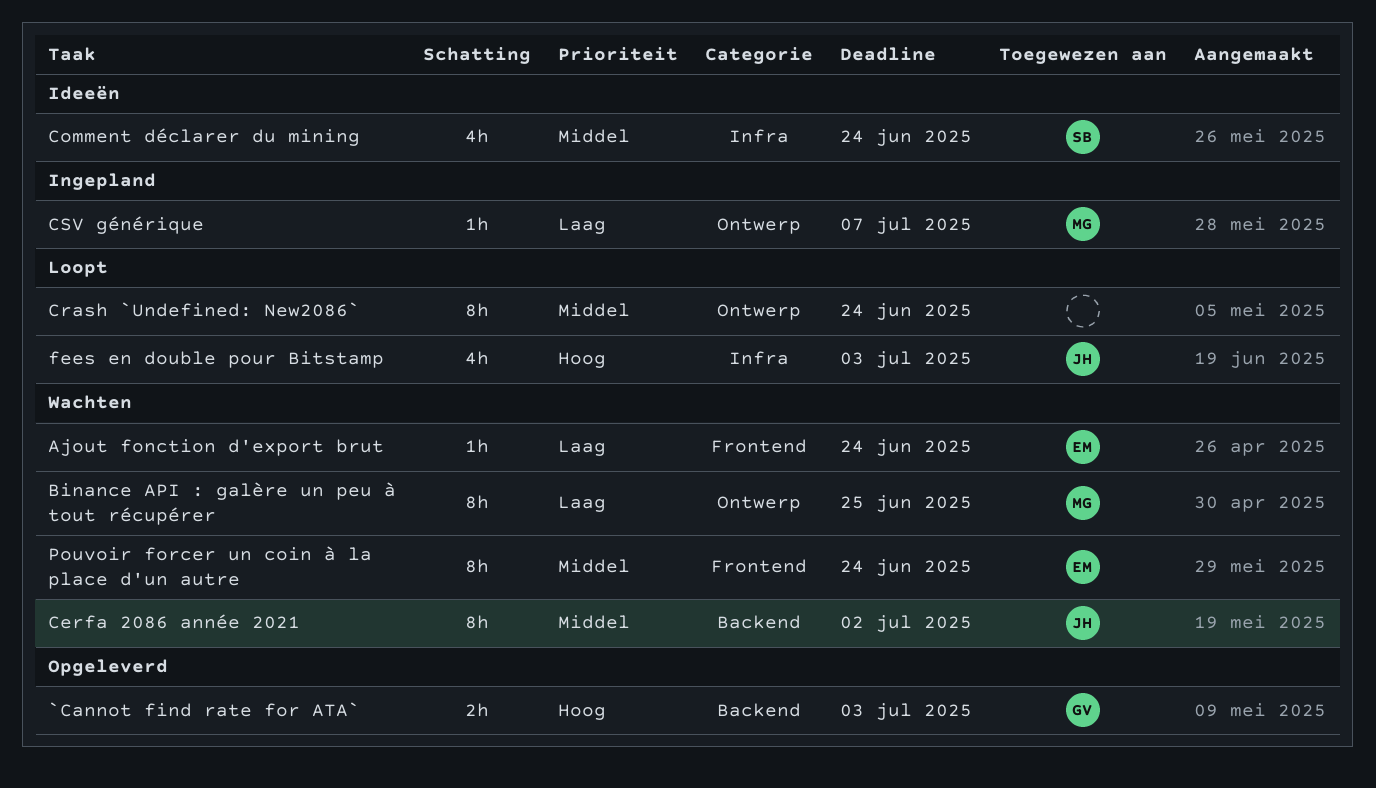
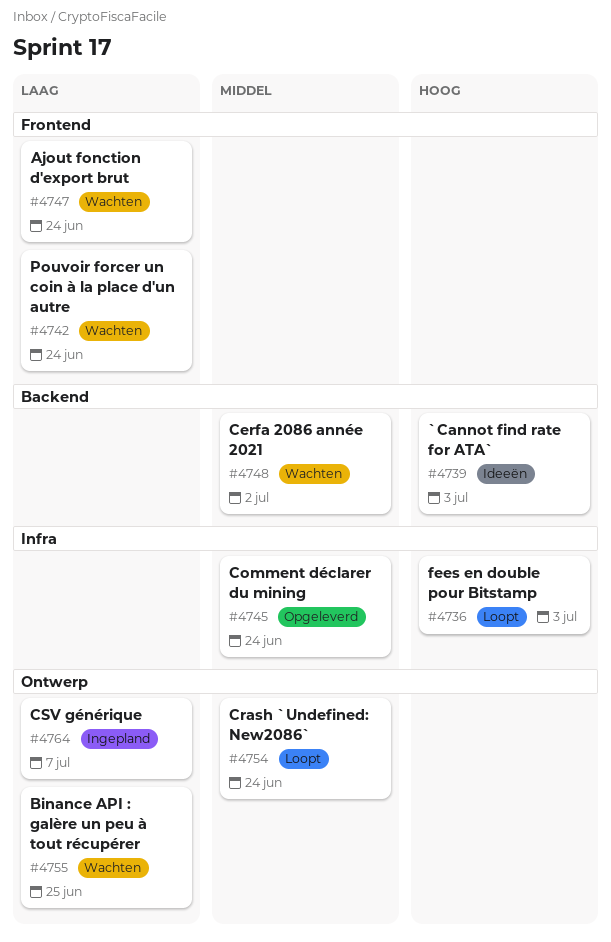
`Cannot find rate for ATA`, status: Opgeleverd -> Ideeën
Comment déclarer du mining, status: Ideeën -> Opgeleverd
Pouvoir forcer un coin à la place d'un autre, priority: Middel -> Laag

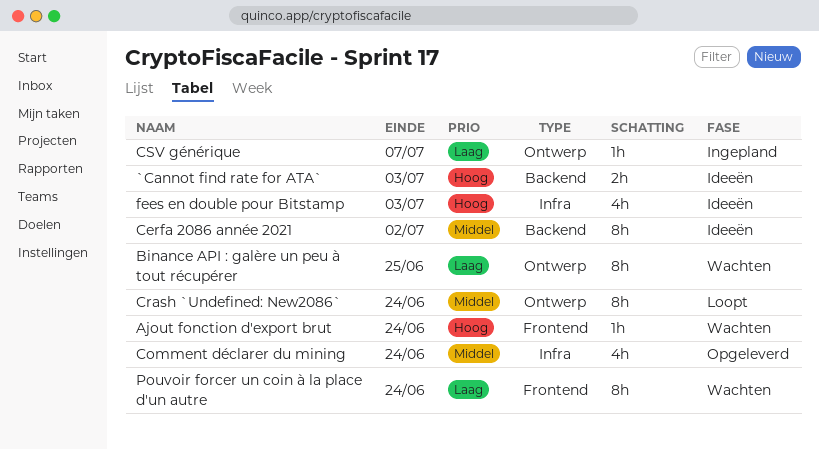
Ajout fonction d'export brut, priority: Laag -> Hoog
Cerfa 2086 année 2021, status: Wachten -> Ideeën
fees en double pour Bitstamp, status: Loopt -> Ideeën

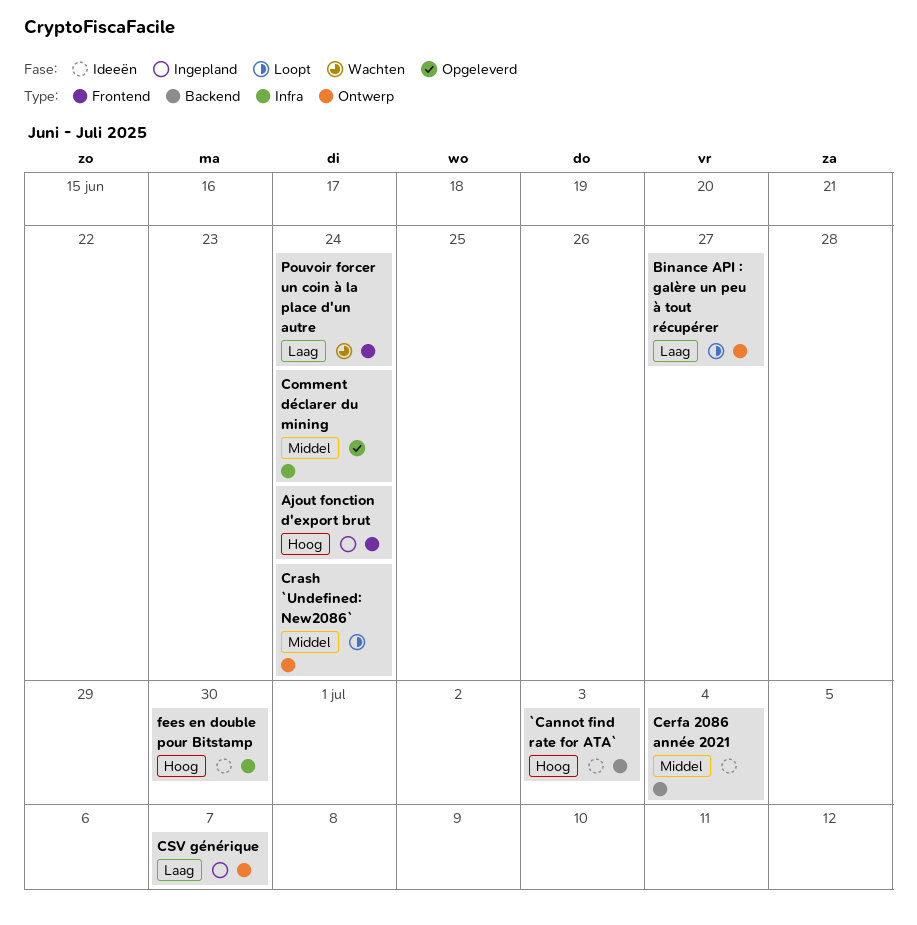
Ajout fonction d'export brut, status: Wachten -> Ingepland
Binance API : galère un peu à tout récupérer, status: Wachten -> Loopt
Binance API : galère un peu à tout récupérer, due: Jun 25 -> Jun 27
Cerfa 2086 année 2021, due: Jul 2 -> Jul 4
fees en double pour Bitstamp, due: Jul 3 -> Jun 30

